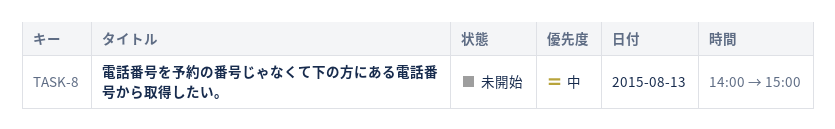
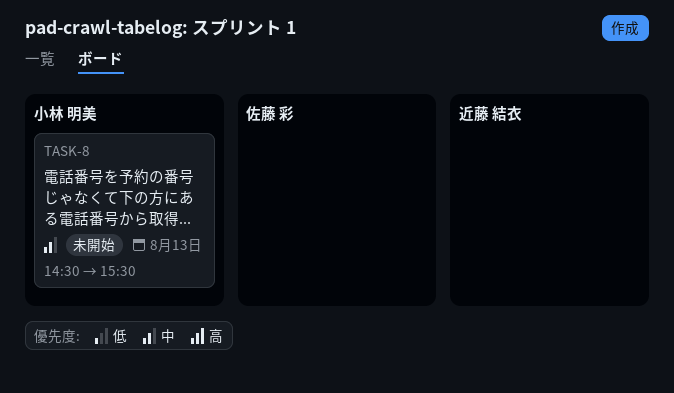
TASK-8, begins: 14:00 -> 14:30
TASK-8, ends: 15:00 -> 15:30

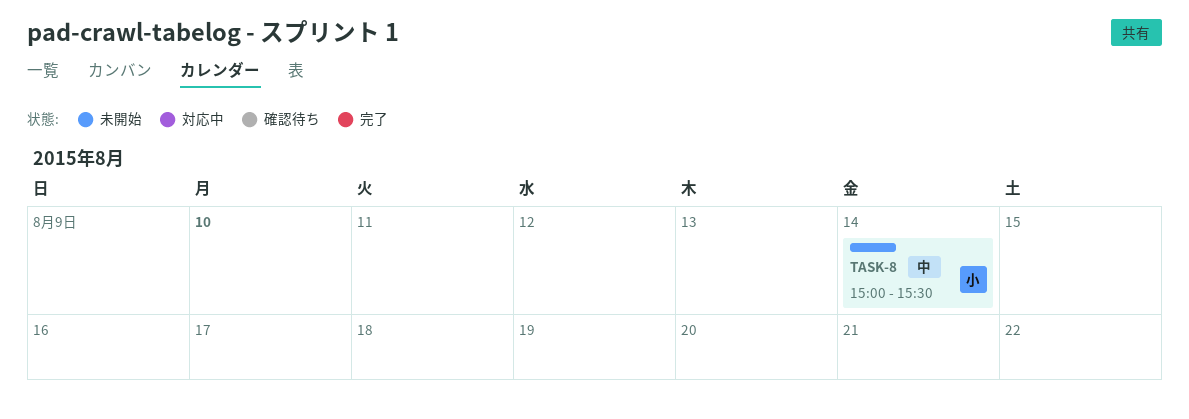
TASK-8, day: Aug 13 -> Aug 14
TASK-8, begins: 14:30 -> 15:00

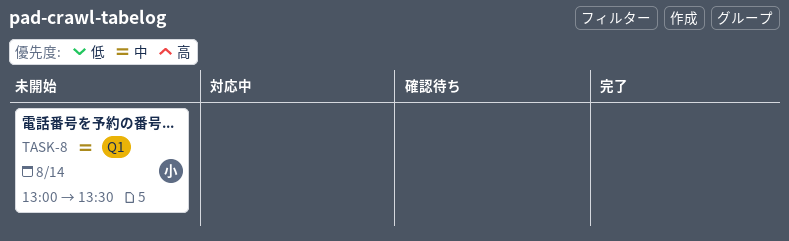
TASK-8, begins: 15:00 -> 13:00
TASK-8, ends: 15:30 -> 13:30

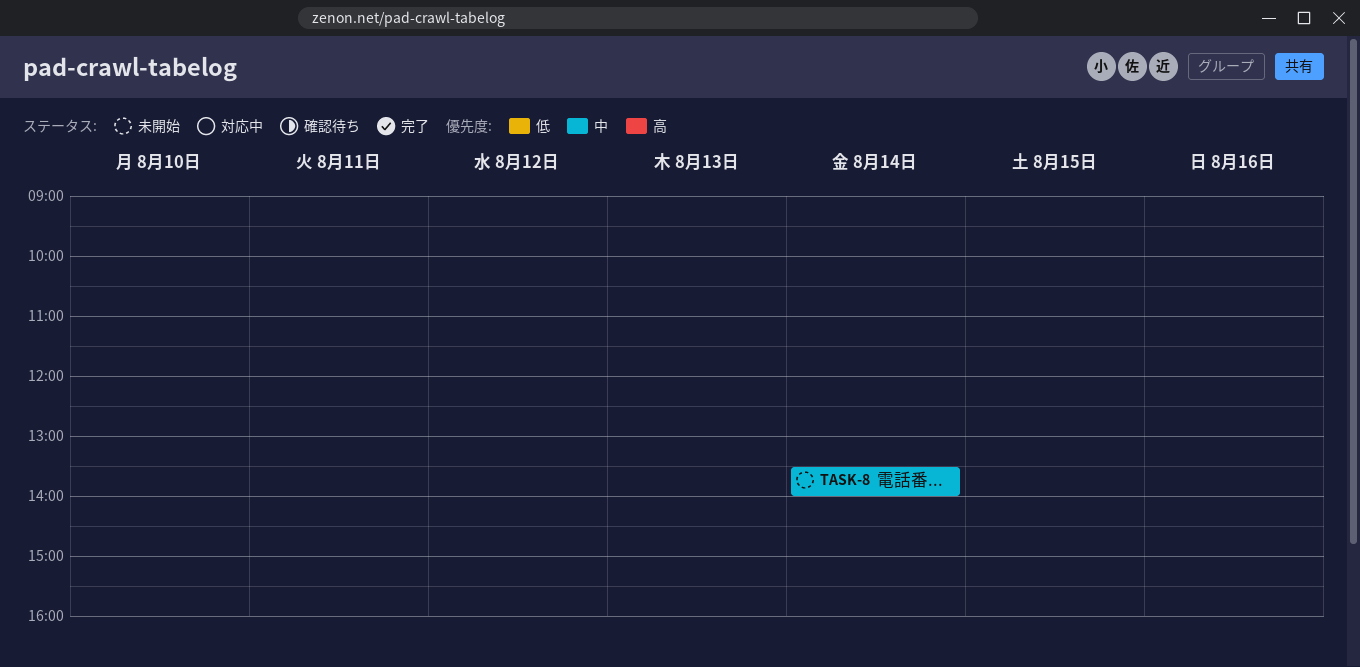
TASK-8, begins: 13:00 -> 13:30
TASK-8, ends: 13:30 -> 14:00

